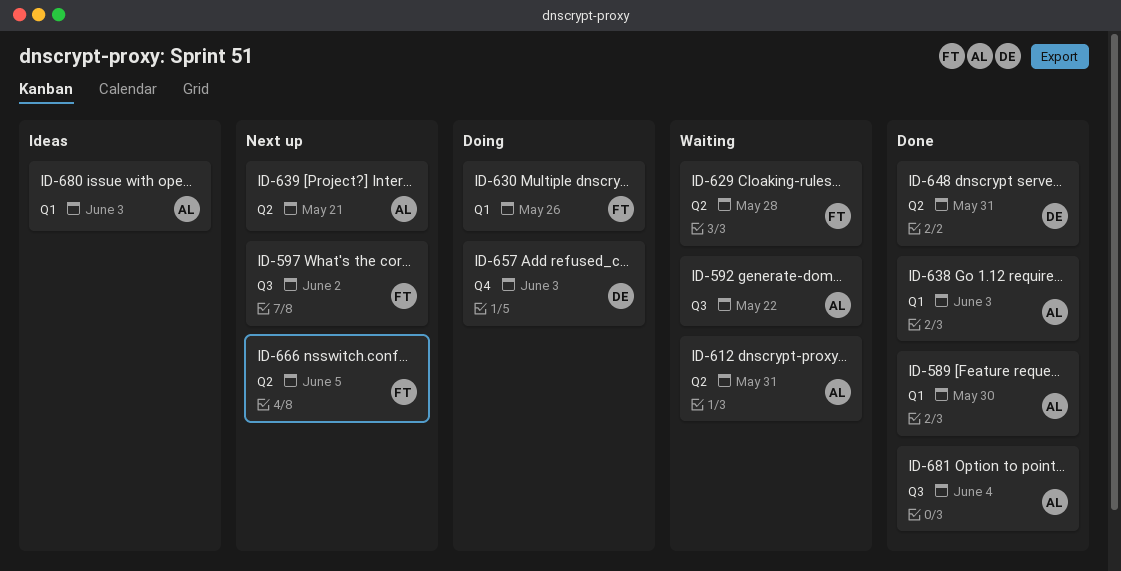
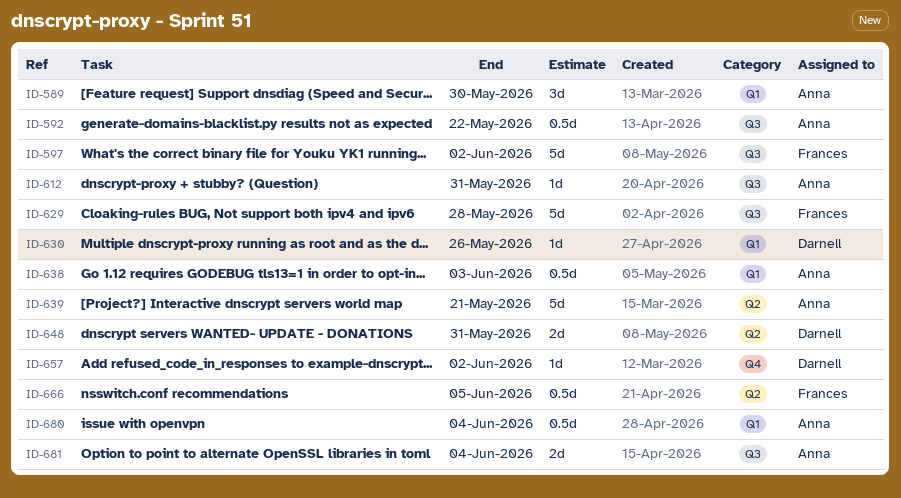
ID-612, label: Q2 -> Q3
ID-629, label: Q2 -> Q3
ID-630, owner: Frances -> Darnell
ID-657, due: Jun 3 -> Jun 2
ID-680, due: Jun 3 -> Jun 4

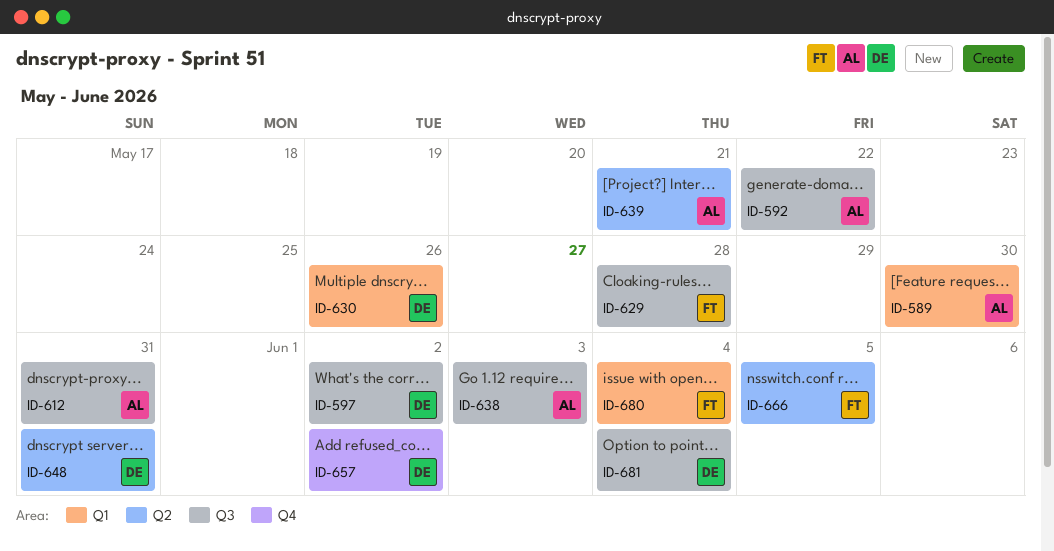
ID-597, owner: Frances -> Darnell
ID-638, label: Q1 -> Q3
ID-680, owner: Anna -> Frances
ID-681, owner: Anna -> Darnell

